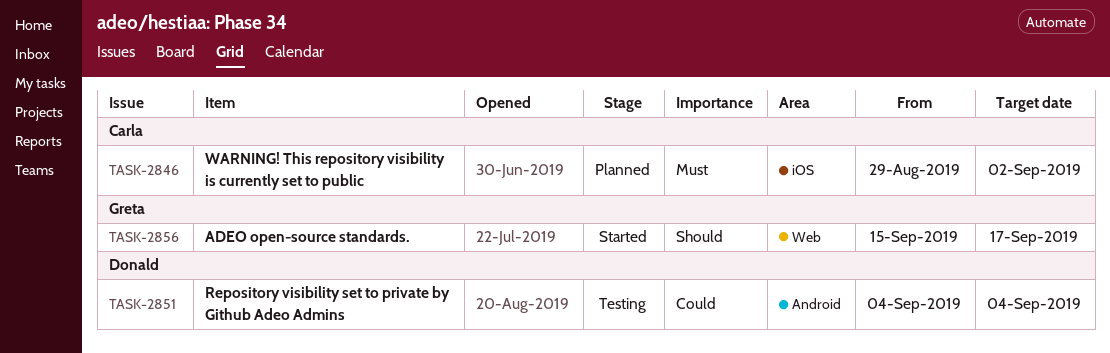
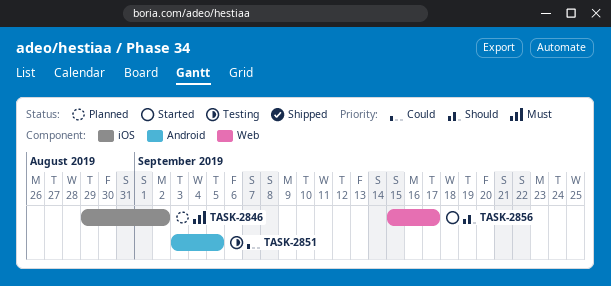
TASK-2851, start: Sep 4 -> Sep 3
TASK-2851, due: Sep 4 -> Sep 5

